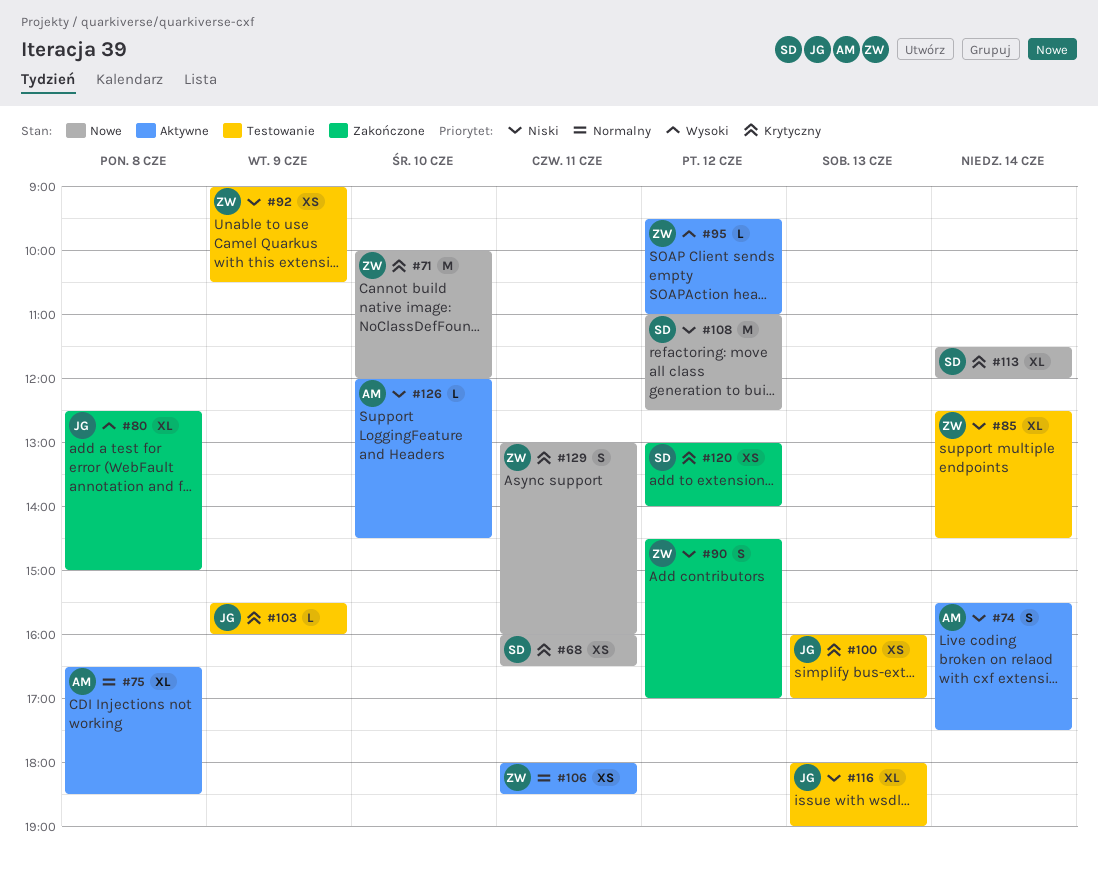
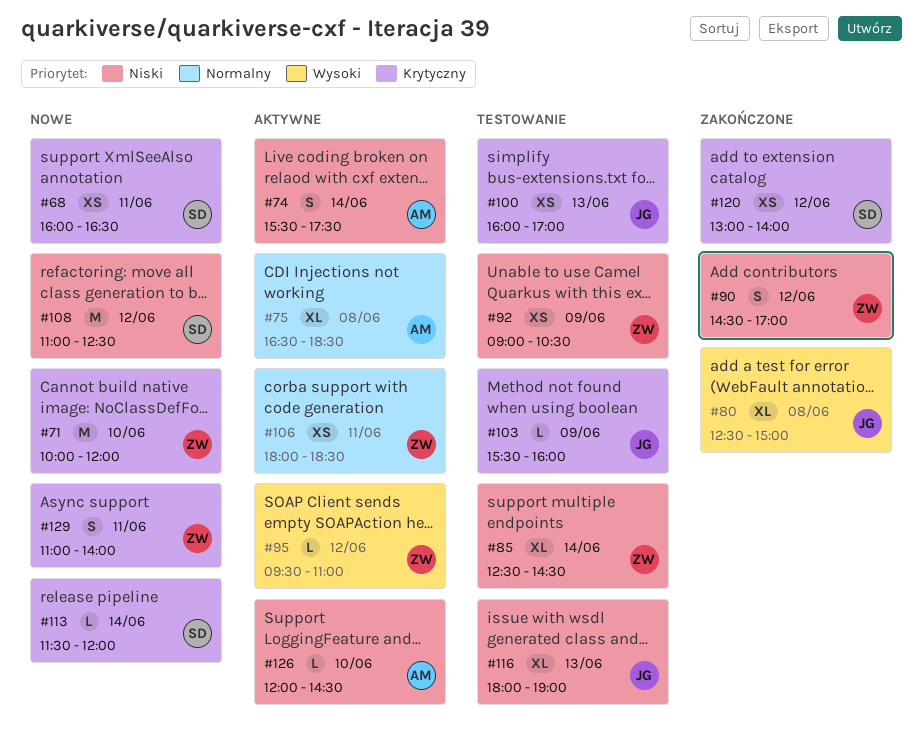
#113, estimate: XL -> L
#129, begins: 13:00 -> 11:00
#129, ends: 16:00 -> 14:00

